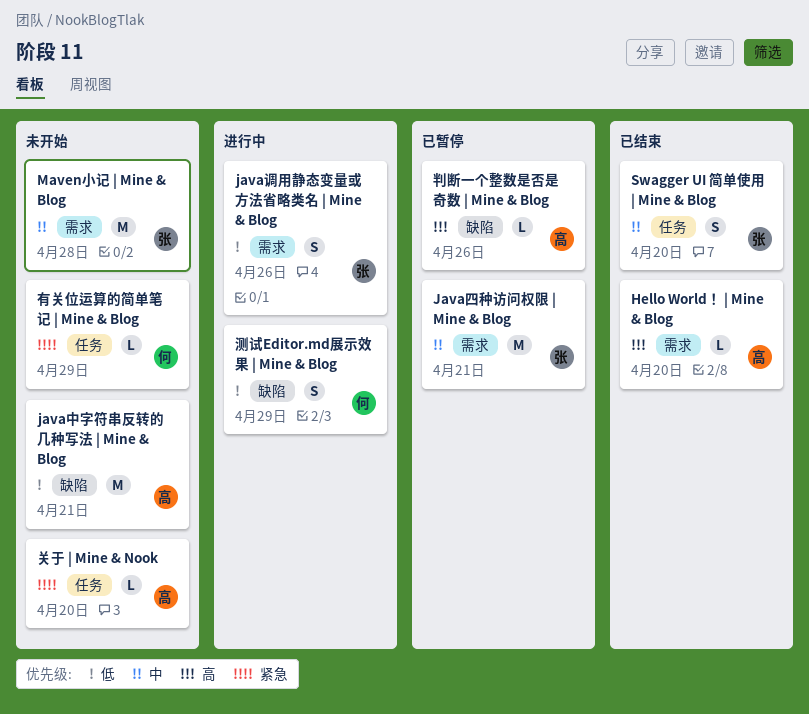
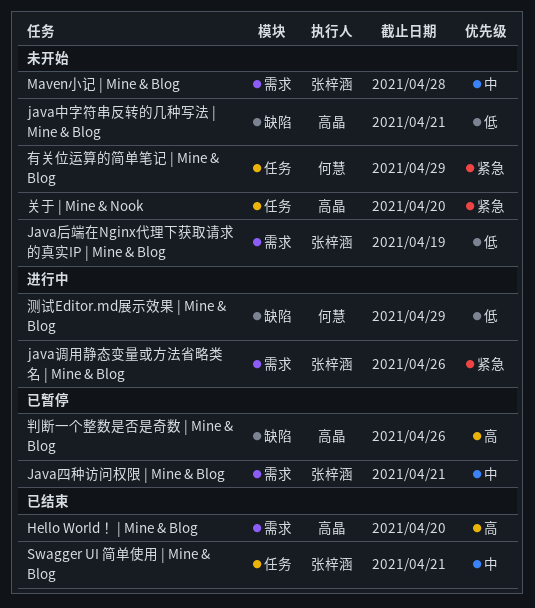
Java后端在Nginx代理下获取请求的真实IP | Mine & Blog: none -> present
java调用静态变量或方法省略类名 | Mine & Blog, priority: 低 -> 紧急
Swagger UI 简单使用 | Mine & Blog, due: Apr 20 -> Apr 21

